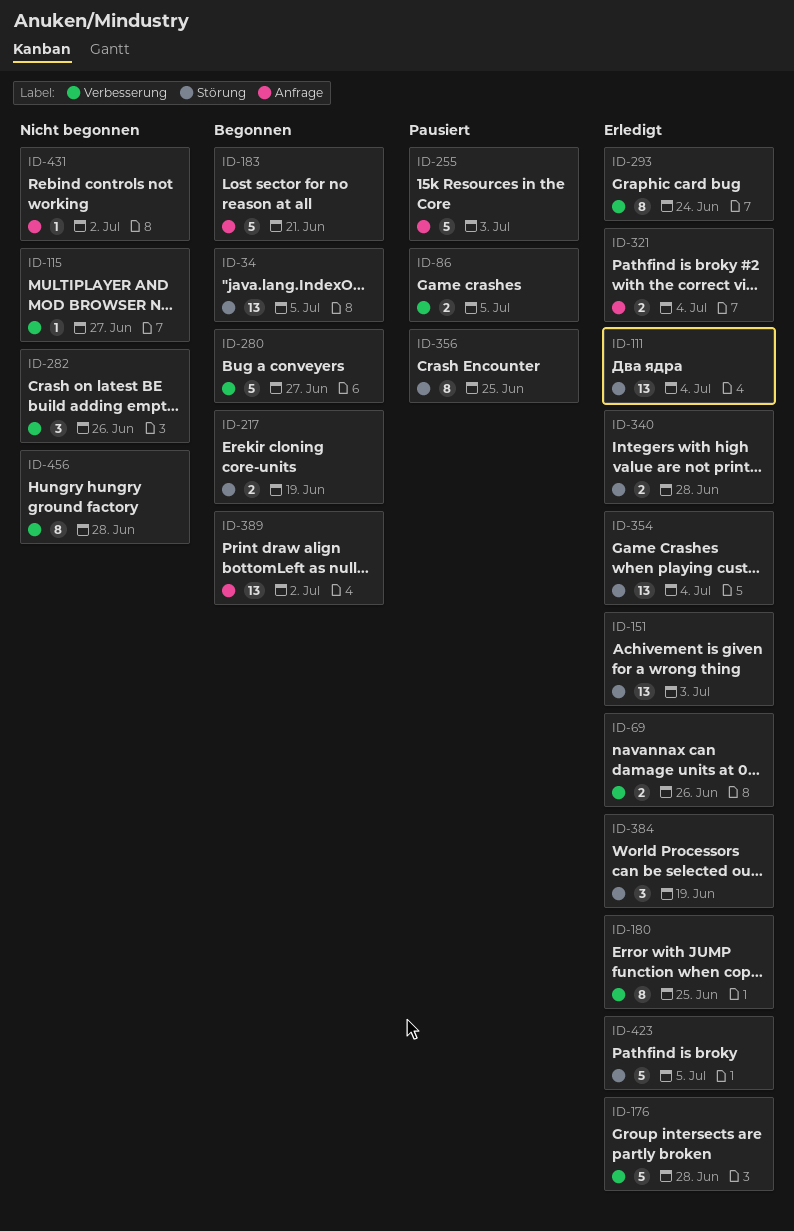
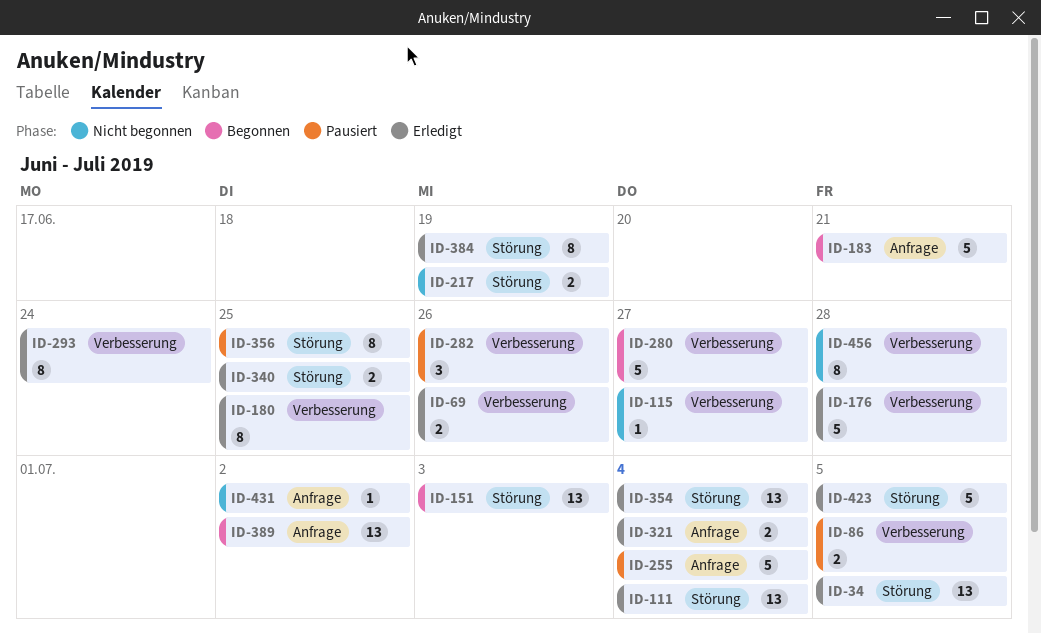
ID-34, status: Begonnen -> Erledigt
ID-151, status: Erledigt -> Begonnen
ID-217, status: Begonnen -> Nicht begonnen
ID-255, due: Jul 3 -> Jul 4
ID-282, status: Nicht begonnen -> Pausiert
ID-340, due: Jun 28 -> Jun 25
ID-384, estimate: 3 -> 8

